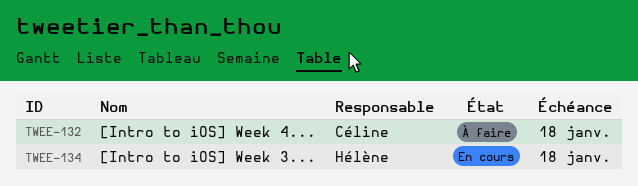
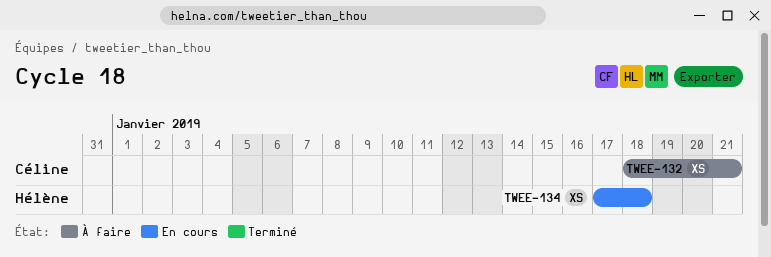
TWEE-132, due: Jan 18 -> Jan 21

